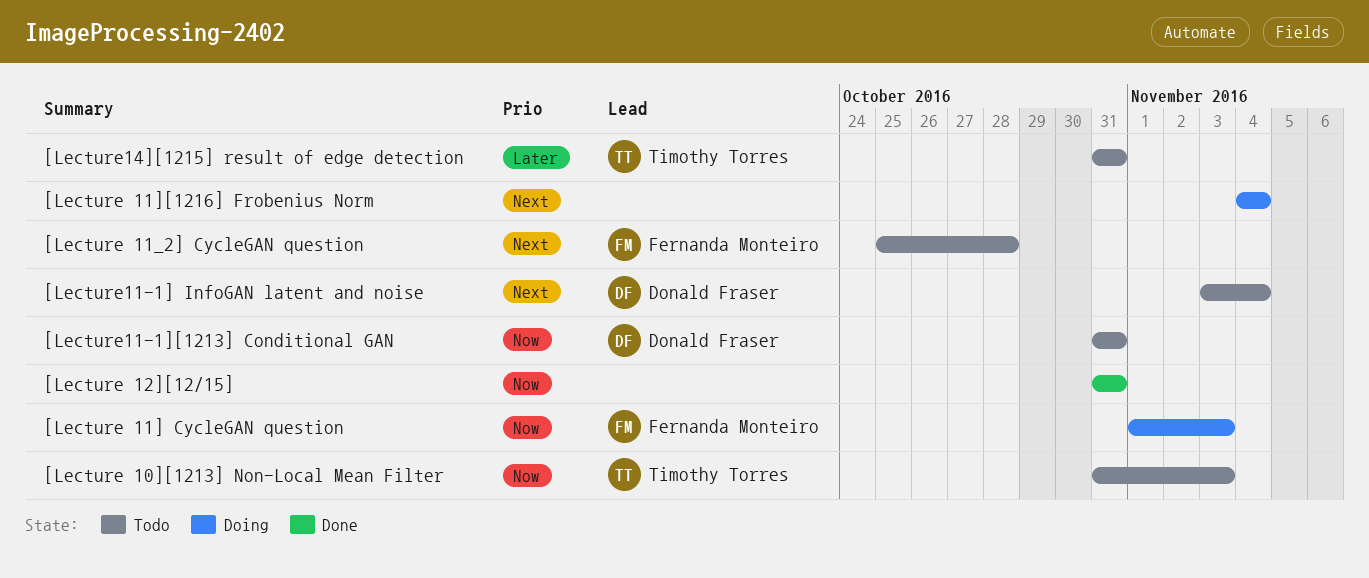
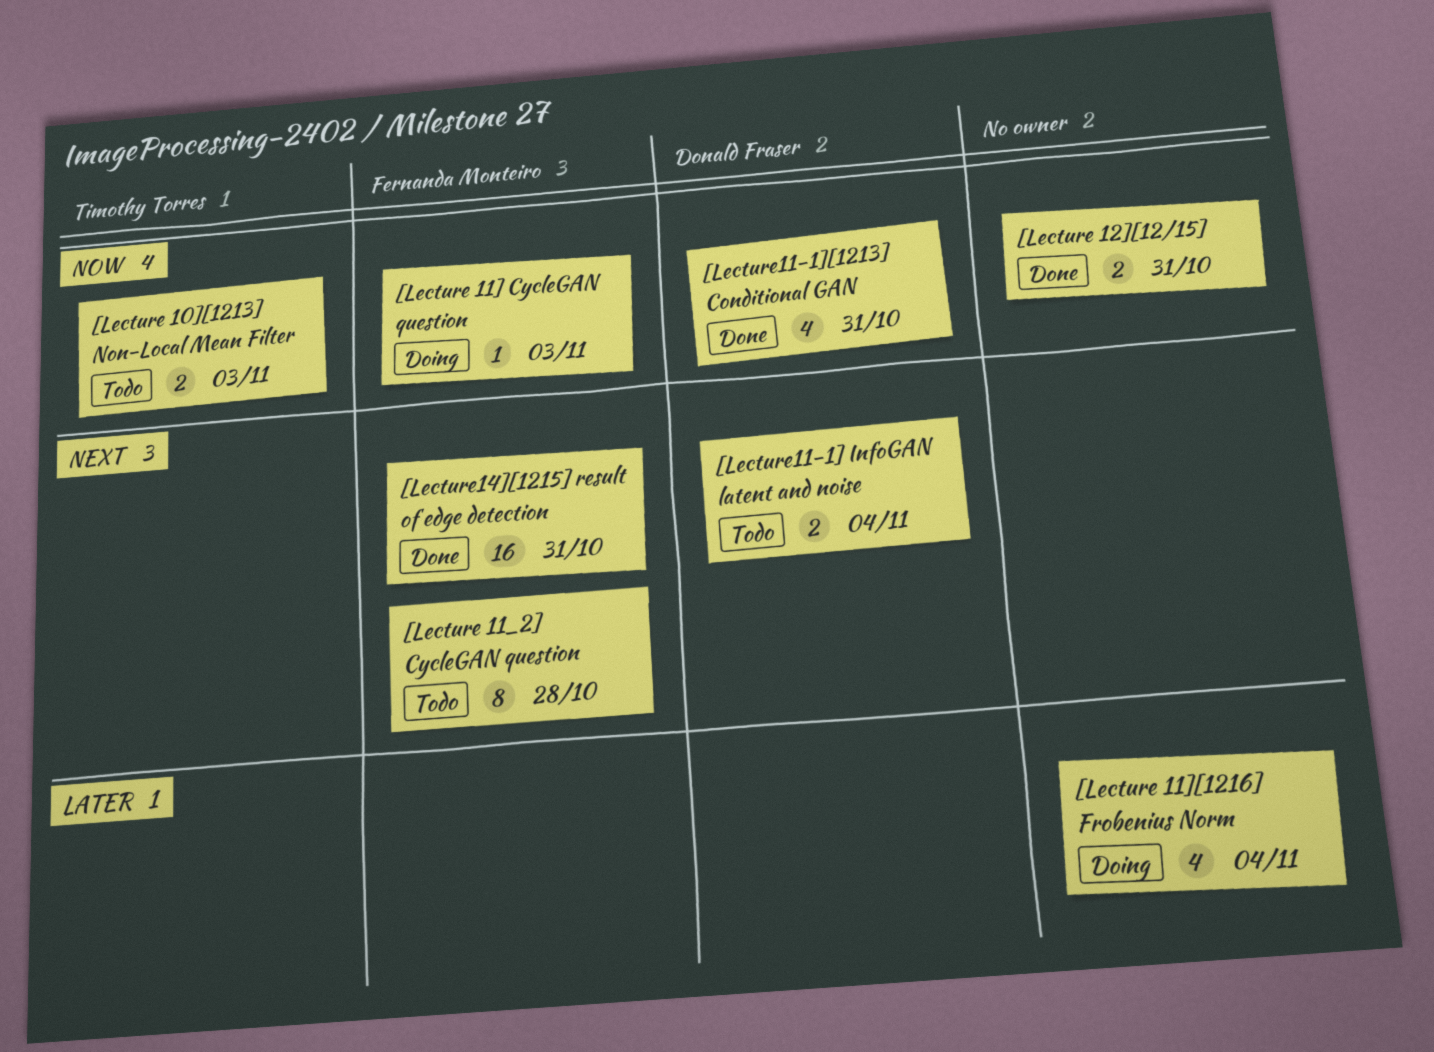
[Lecture 11][1216] Frobenius Norm, priority: Next -> Later
[Lecture11-1][1213] Conditional GAN, status: Todo -> Done
[Lecture14][1215] result of edge detection, status: Todo -> Done
[Lecture14][1215] result of edge detection, owner: Timothy Torres -> Fernanda Monteiro
[Lecture14][1215] result of edge detection, priority: Later -> Next

